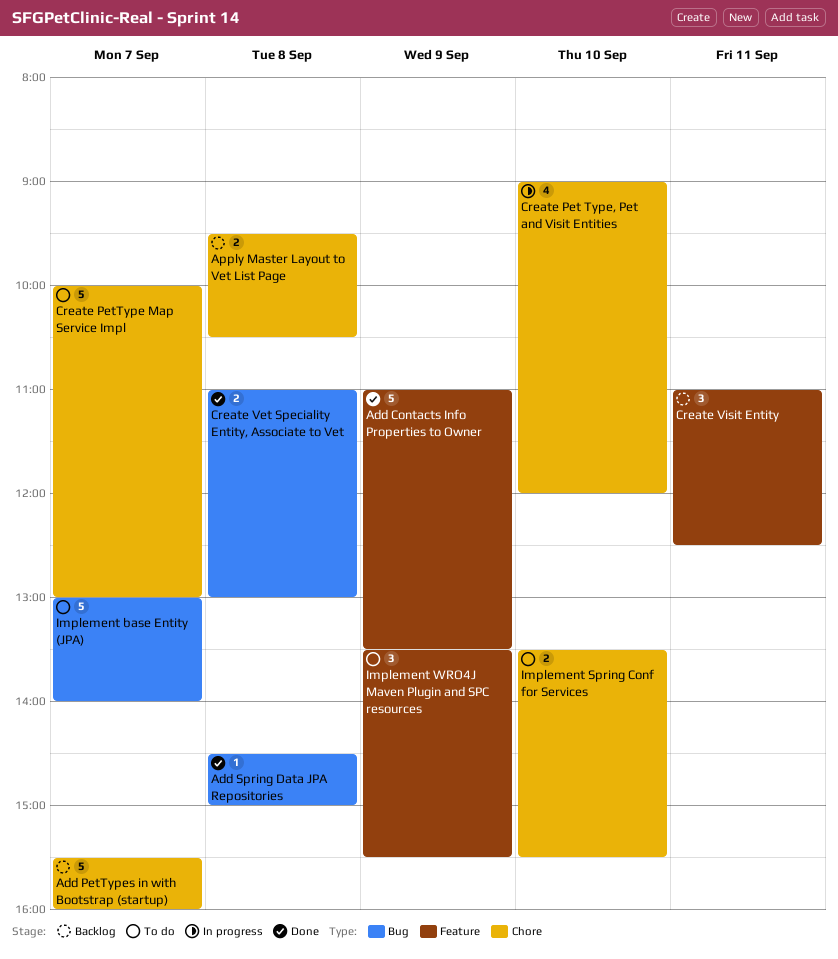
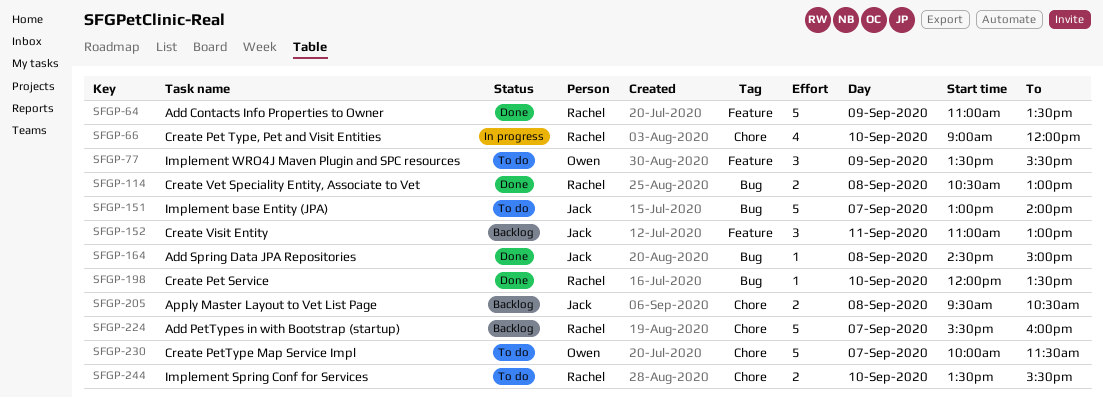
Create Pet Service: none -> present
Create PetType Map Service Impl, ends: 13:00 -> 11:30
Create Vet Speciality Entity, Associate to Vet, begins: 11:00 -> 10:30
Create Visit Entity, ends: 12:30 -> 13:00

